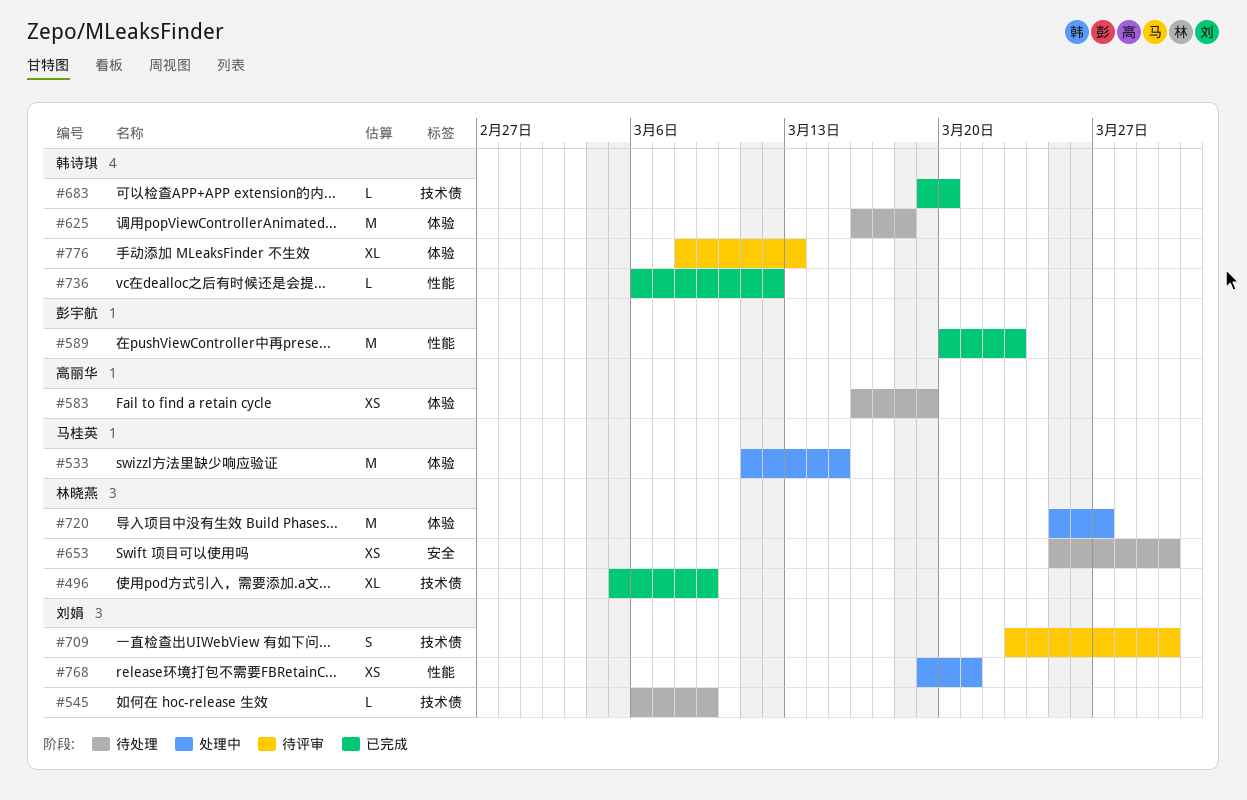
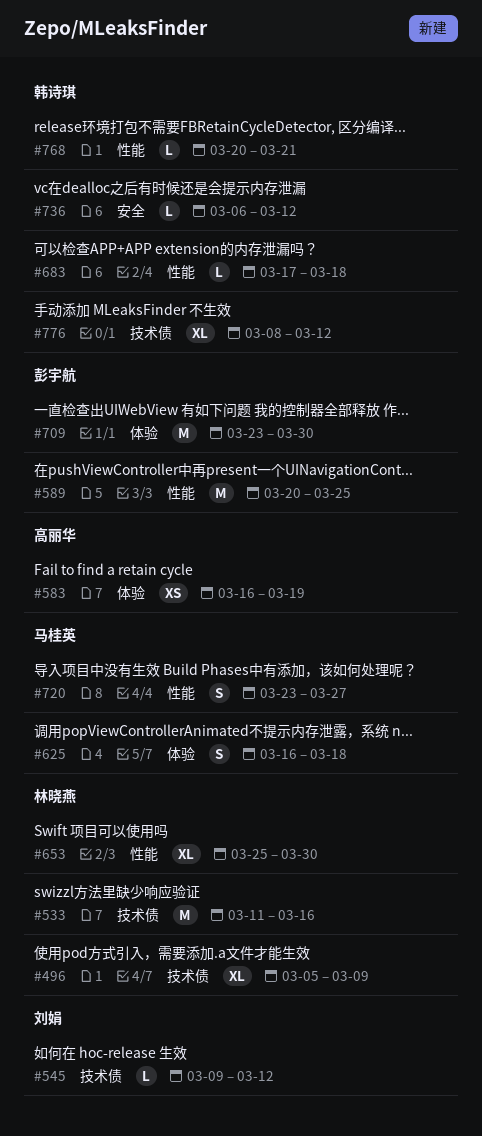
#533, owner: 马桂英 -> 林晓燕
#533, label: 体验 -> 技术债
#533, due: Mar 15 -> Mar 16
#545, start: Mar 6 -> Mar 9
#545, due: Mar 9 -> Mar 12
#589, due: Mar 23 -> Mar 25
#625, owner: 韩诗琪 -> 马桂英
#625, estimate: M -> S
#653, label: 安全 -> 性能
#653, estimate: XS -> XL
#683, label: 技术债 -> 性能
#683, start: Mar 19 -> Mar 17
#683, due: Mar 20 -> Mar 18
#709, owner: 刘娟 -> 彭宇航
#709, label: 技术债 -> 体验
#709, estimate: S -> M
#720, owner: 林晓燕 -> 马桂英
#720, label: 体验 -> 性能
#720, estimate: M -> S
#720, start: Mar 25 -> Mar 23
#736, label: 性能 -> 安全
#768, owner: 刘娟 -> 韩诗琪
#768, estimate: XS -> L
#768, start: Mar 19 -> Mar 20
#776, label: 体验 -> 技术债
#776, due: Mar 13 -> Mar 12

